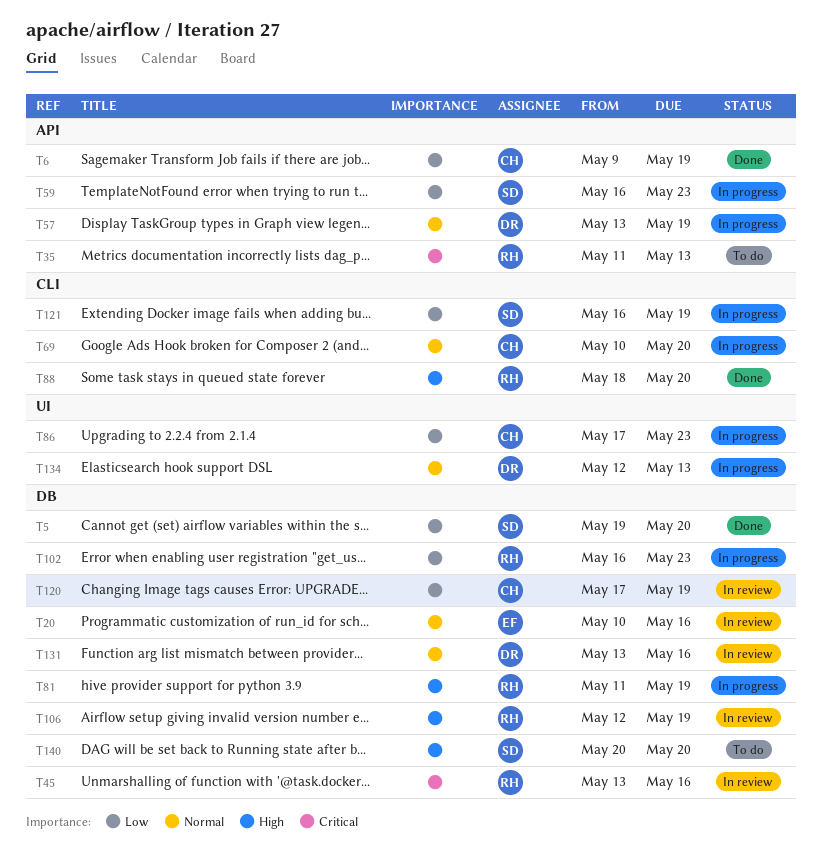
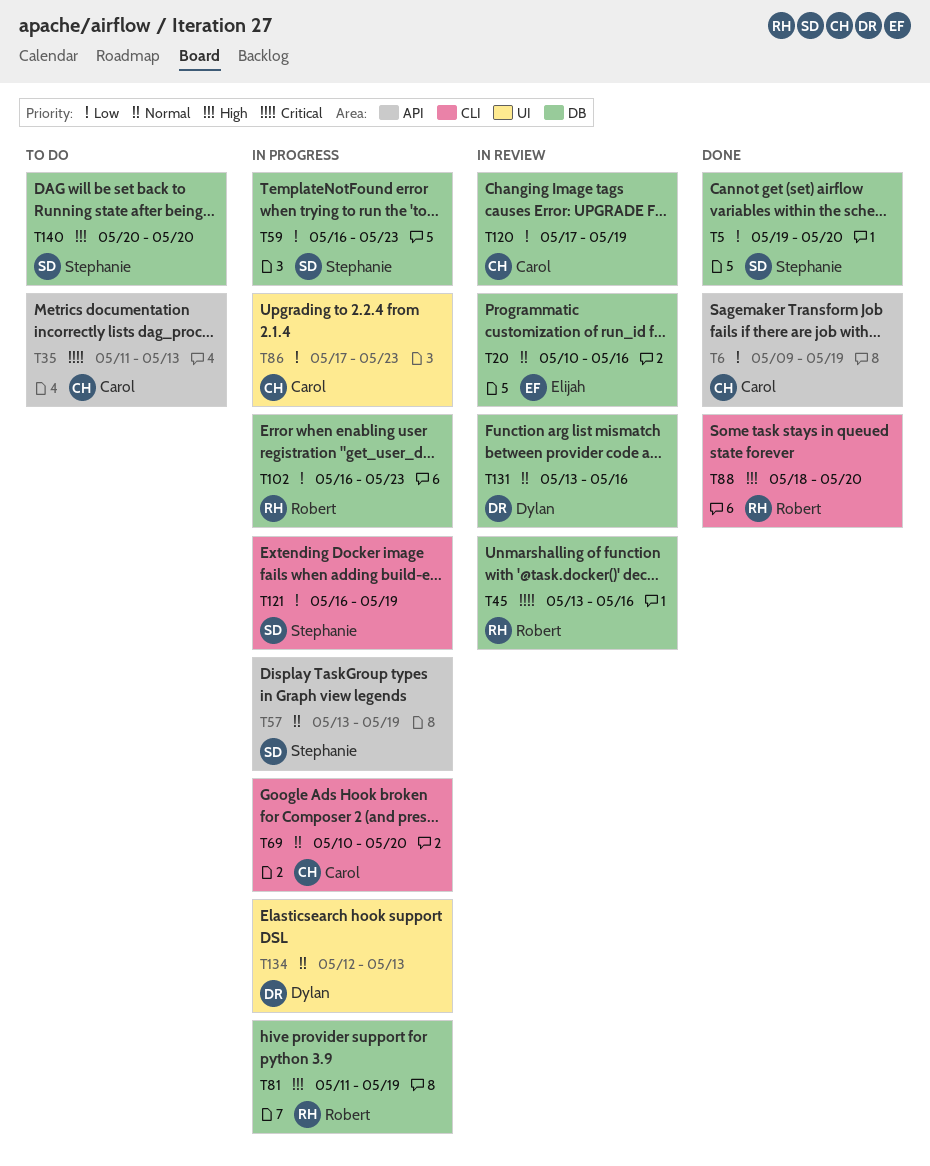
T35, owner: Robert -> Carol
T57, owner: Dylan -> Stephanie
T59, label: API -> DB
T106: present -> none

